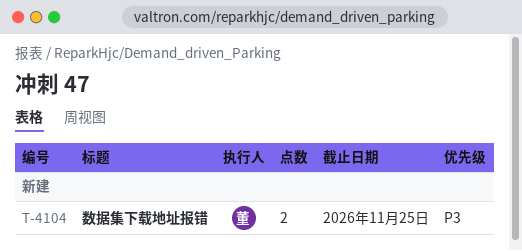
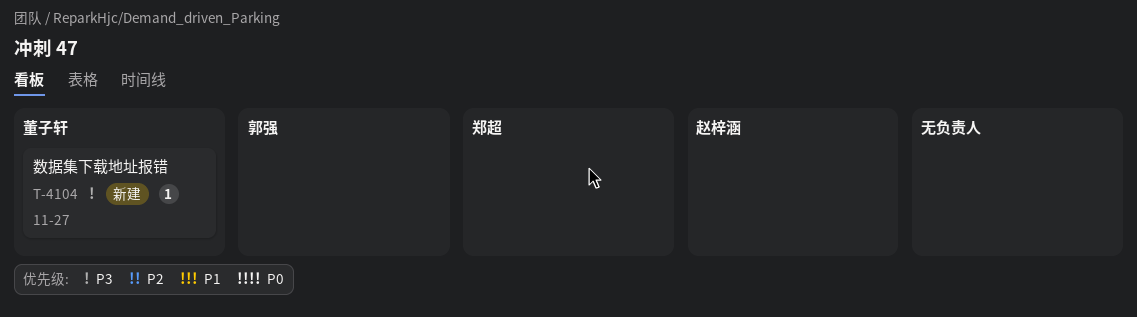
T-4104, estimate: 2 -> 1
T-4104, due: Nov 25 -> Nov 27

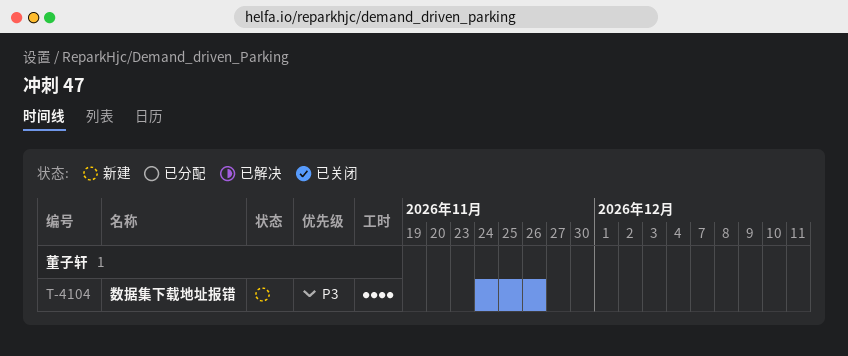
T-4104, estimate: 1 -> 4
T-4104, due: Nov 27 -> Nov 26

